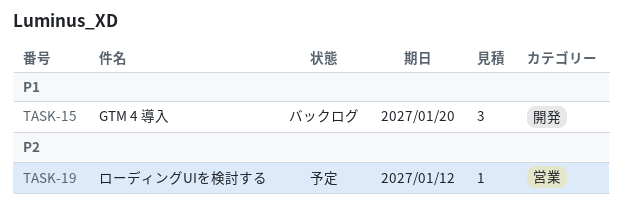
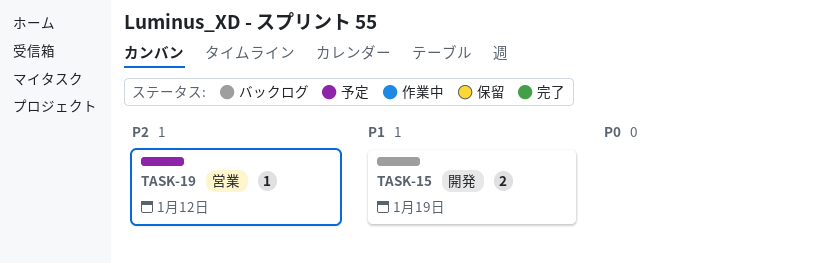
TASK-15, estimate: 3 -> 2
TASK-15, due: Jan 20 -> Jan 19

